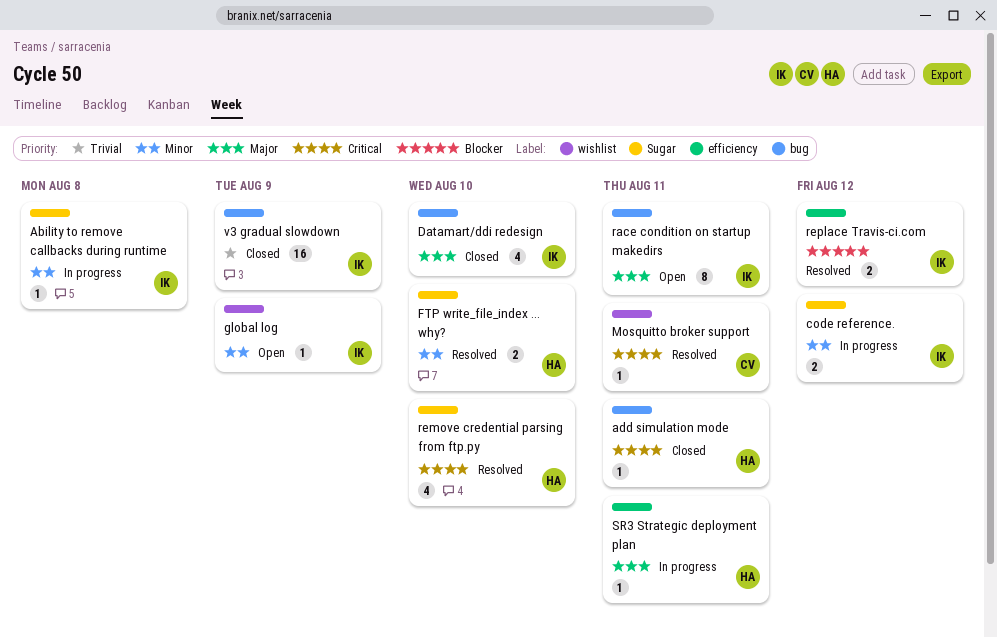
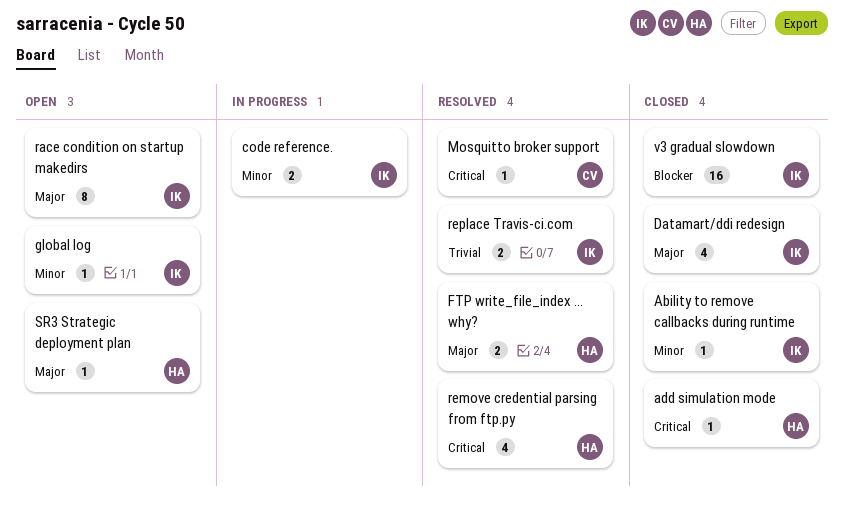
Ability to remove callbacks during runtime, status: In progress -> Closed
FTP write_file_index ... why?, priority: Minor -> Major
replace Travis-ci.com, priority: Blocker -> Trivial
SR3 Strategic deployment plan, status: In progress -> Open
v3 gradual slowdown, priority: Trivial -> Blocker

